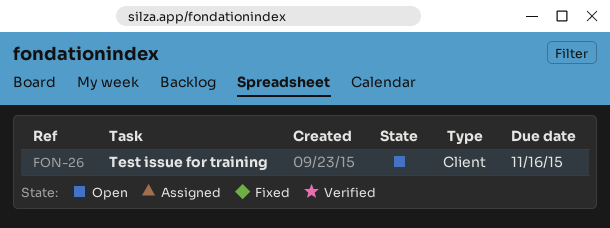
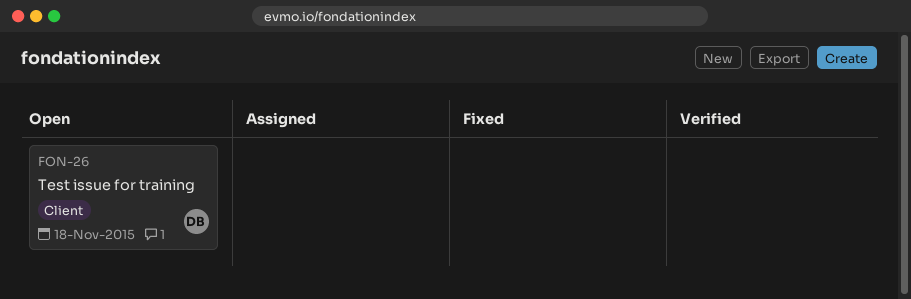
FON-26, due: Nov 16 -> Nov 18

